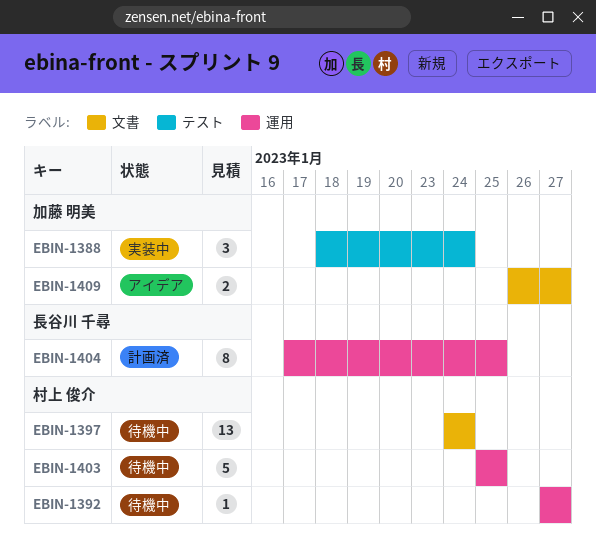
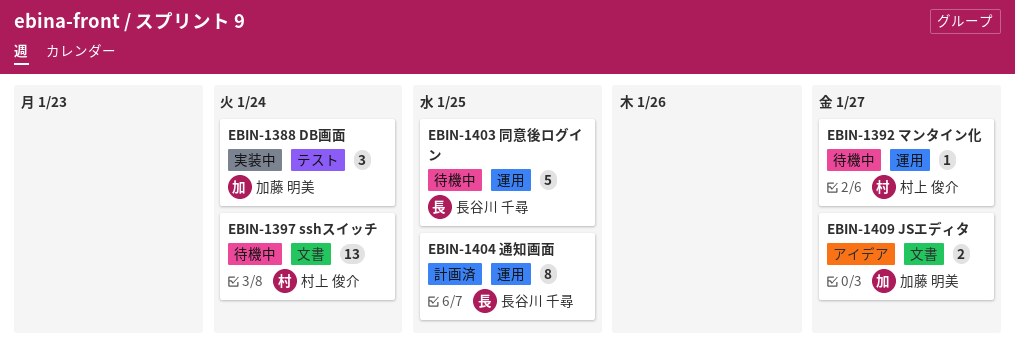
EBIN-1403, owner: 村上 俊介 -> 長谷川 千尋

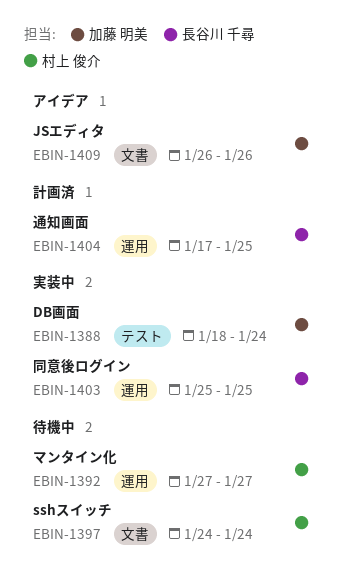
EBIN-1403, status: 待機中 -> 実装中
EBIN-1409, due: Jan 27 -> Jan 26

